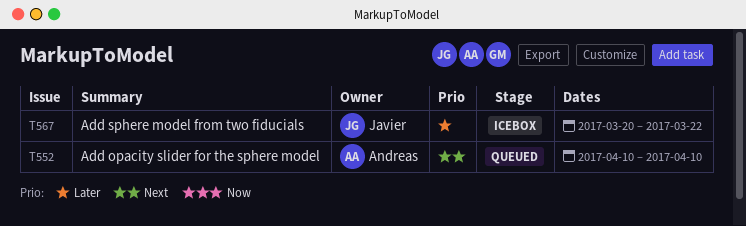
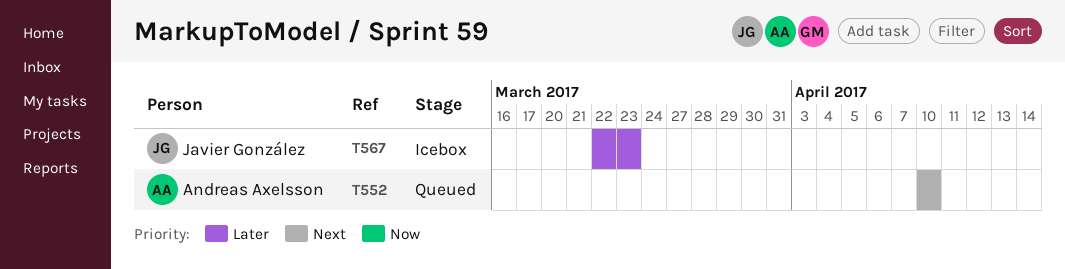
T567, start: Mar 20 -> Mar 22
T567, due: Mar 22 -> Mar 23

